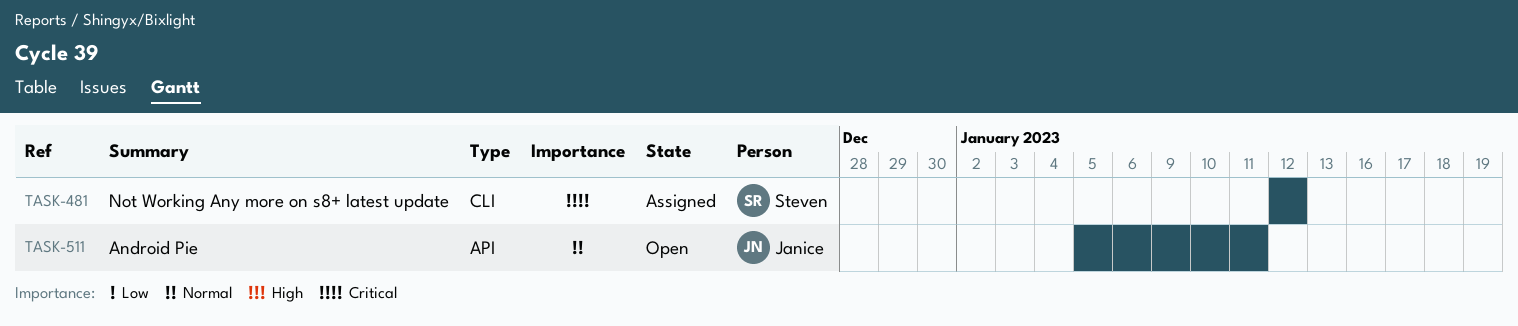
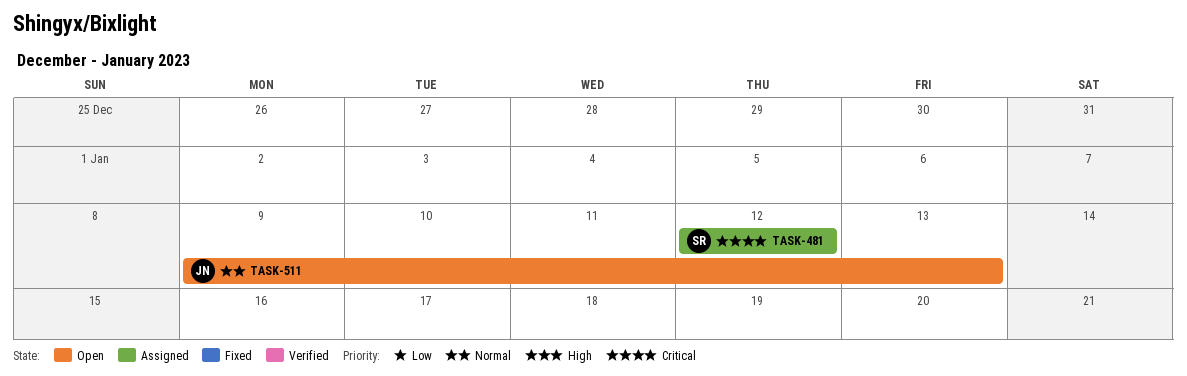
TASK-511, start: Jan 5 -> Jan 9
TASK-511, due: Jan 11 -> Jan 13

